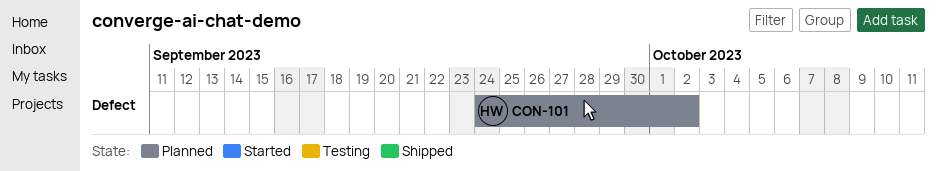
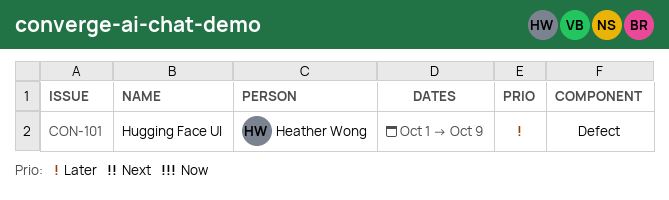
CON-101, start: Sep 24 -> Oct 1
CON-101, due: Oct 2 -> Oct 9

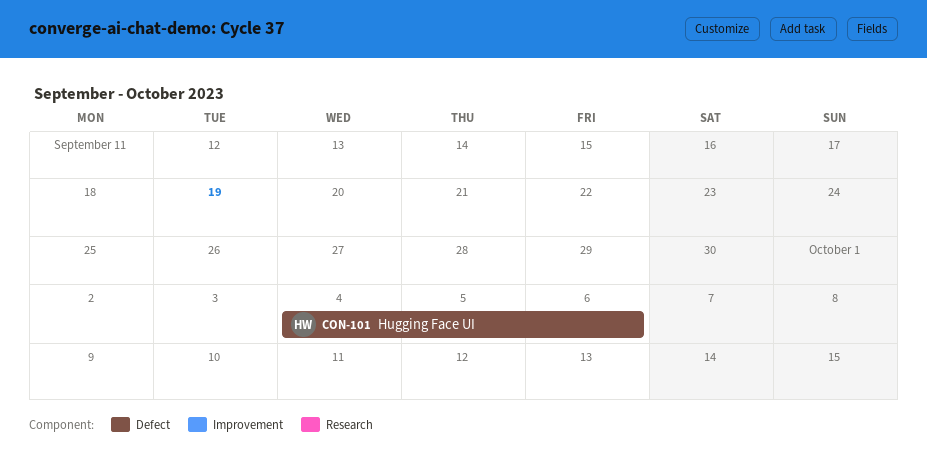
CON-101, start: Oct 1 -> Oct 4
CON-101, due: Oct 9 -> Oct 6

